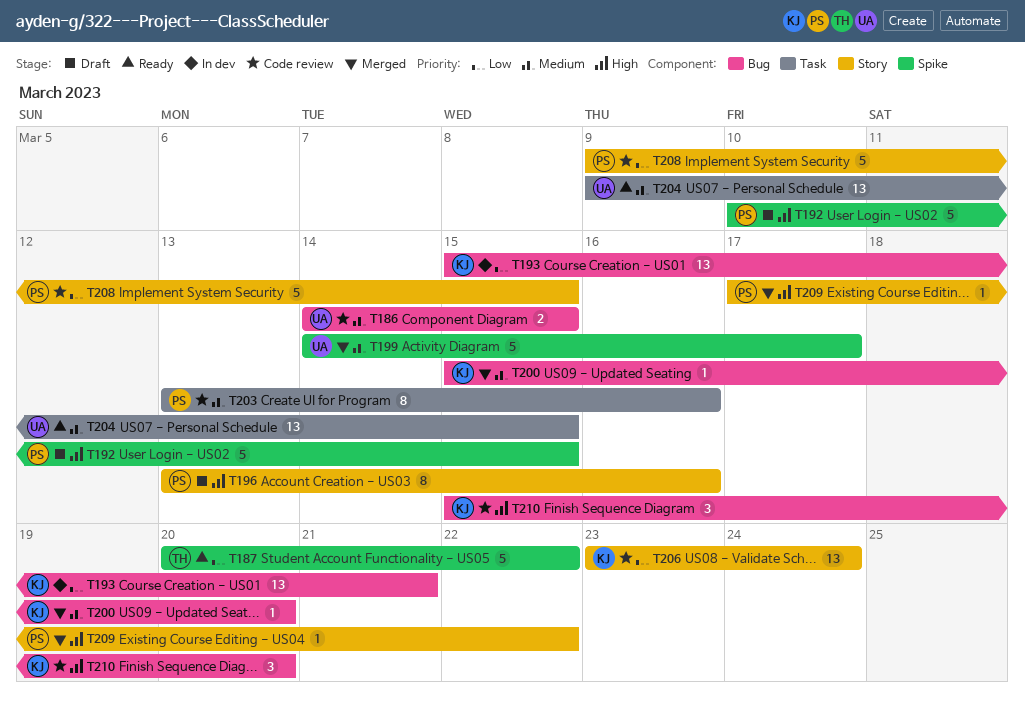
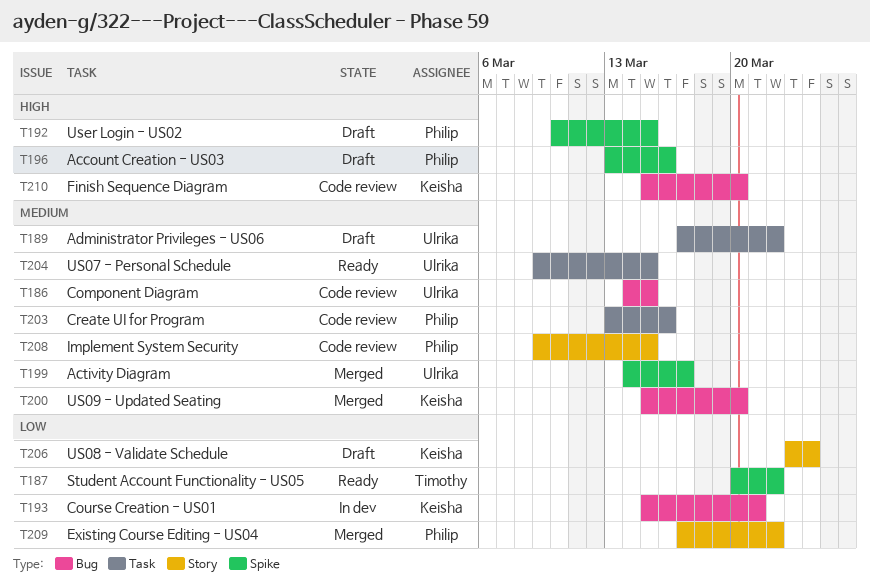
T189: none -> present
T196, label: Story -> Spike
T206, status: Code review -> Draft
T208, priority: Low -> Medium
T209, priority: High -> Low

